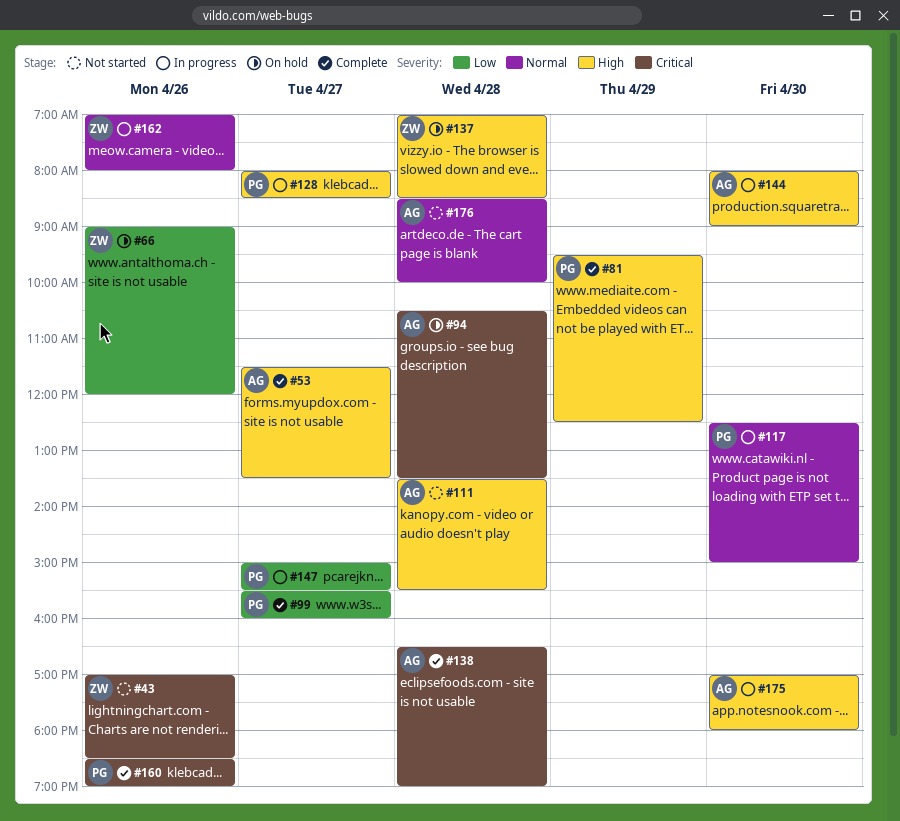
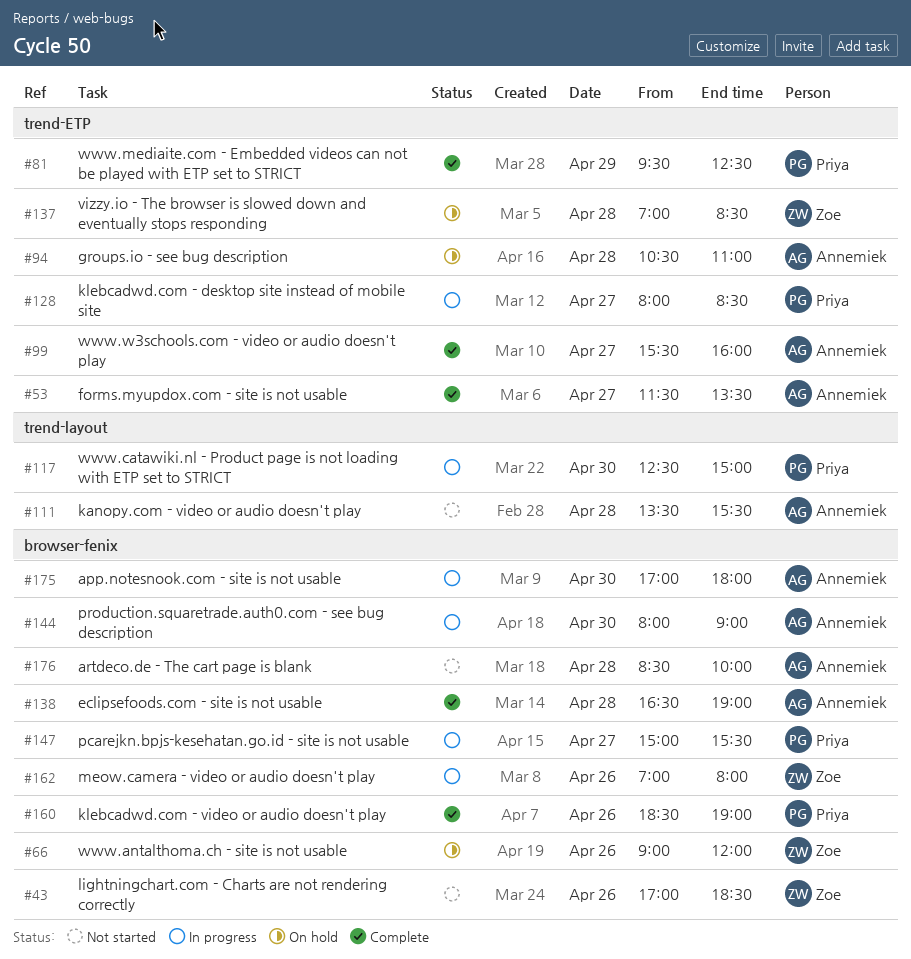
#94, ends: 13:30 -> 11:00
#99, owner: Priya -> Annemiek

